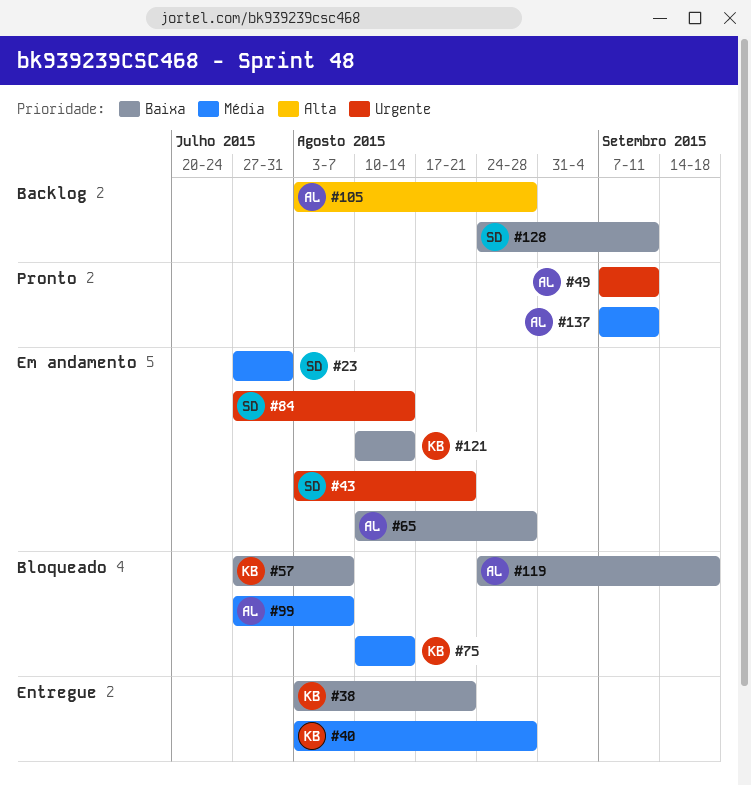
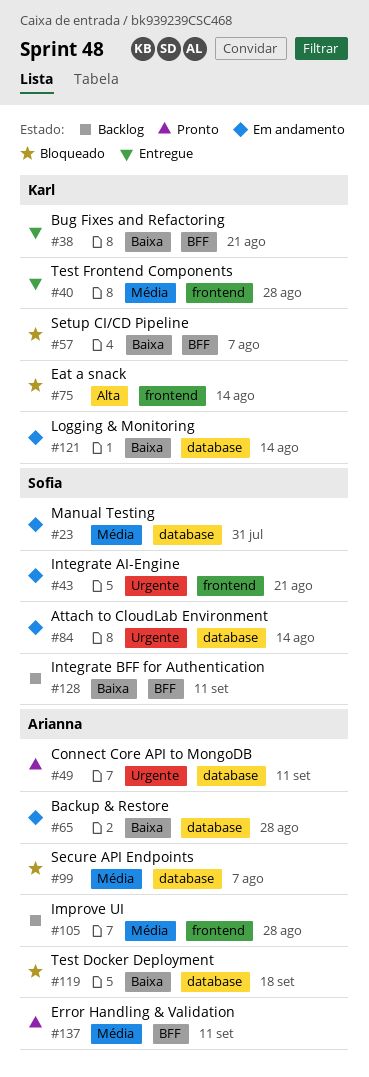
#75, priority: Média -> Alta
#105, priority: Alta -> Média

